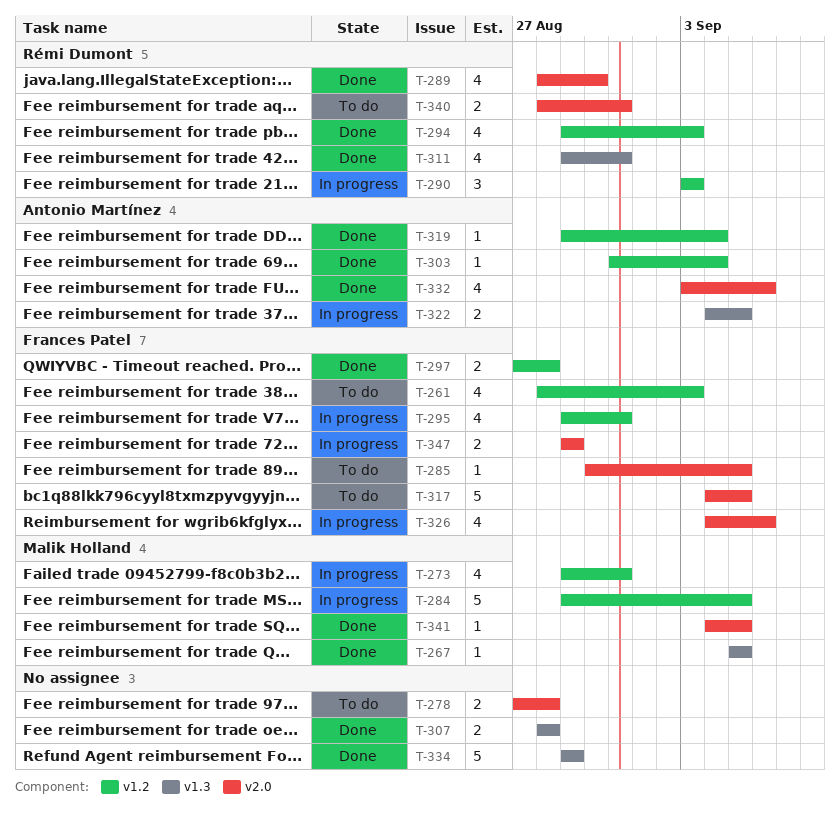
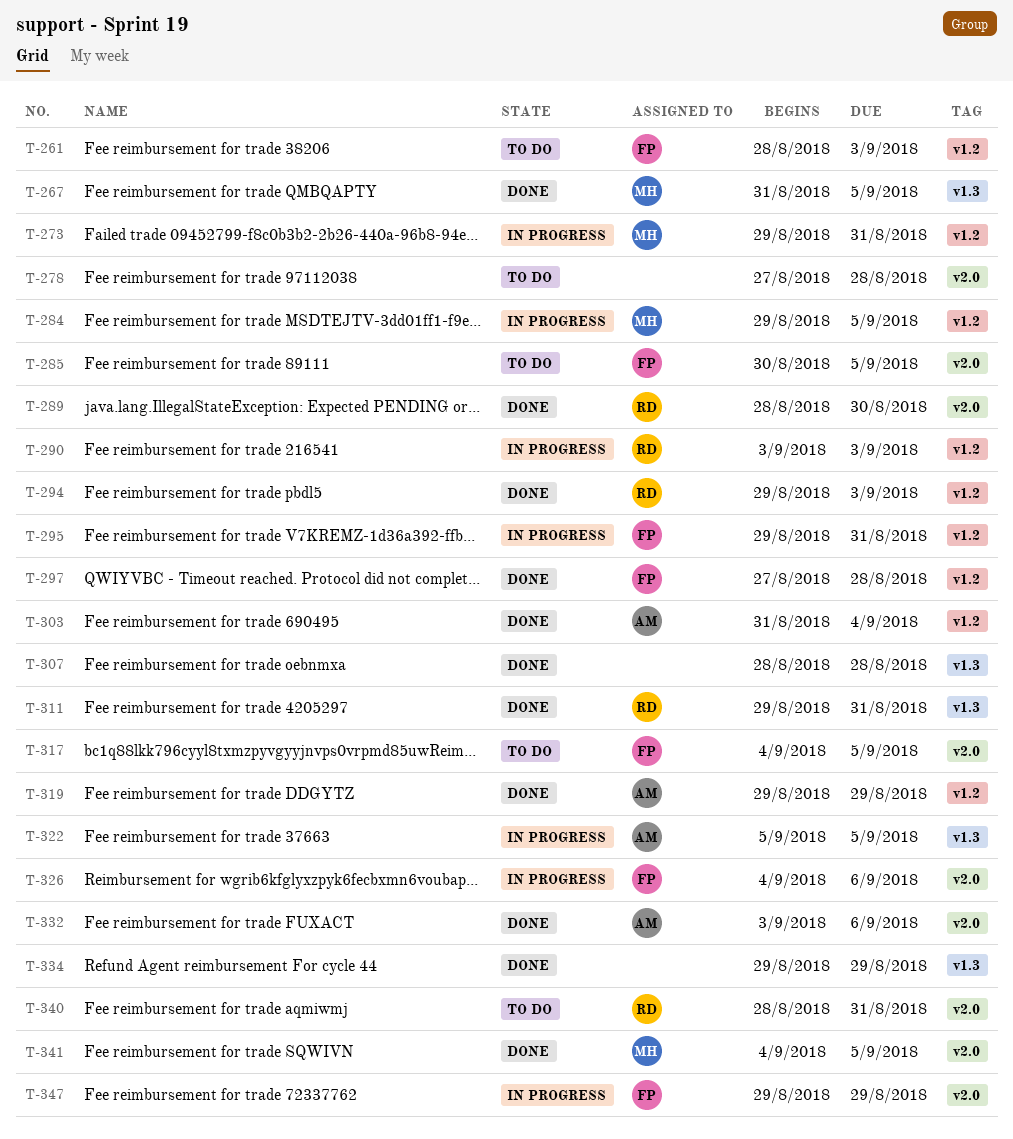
T-267, start: Sep 5 -> Aug 31
T-319, due: Sep 4 -> Aug 29
T-322, start: Sep 4 -> Sep 5

